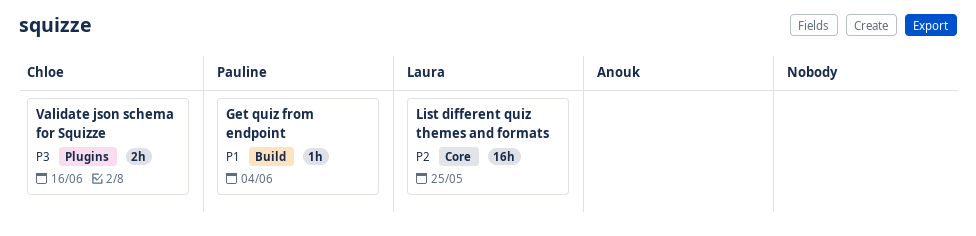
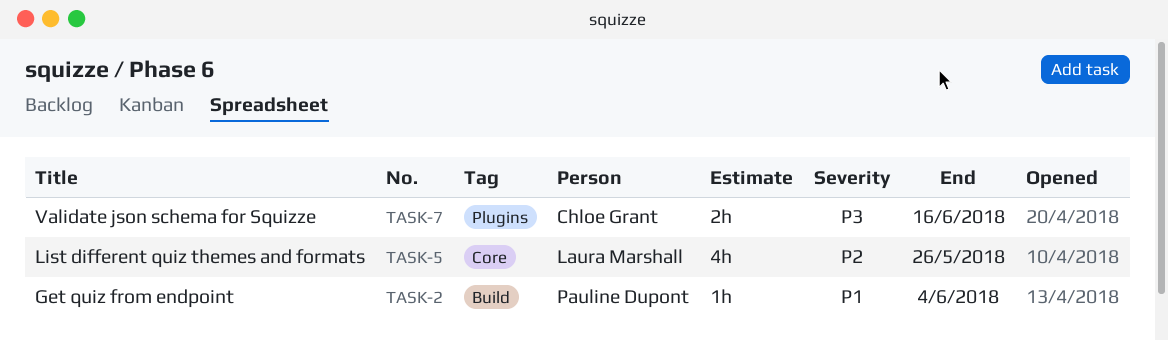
List different quiz themes and formats, estimate: 16h -> 4h
List different quiz themes and formats, due: May 25 -> May 26

